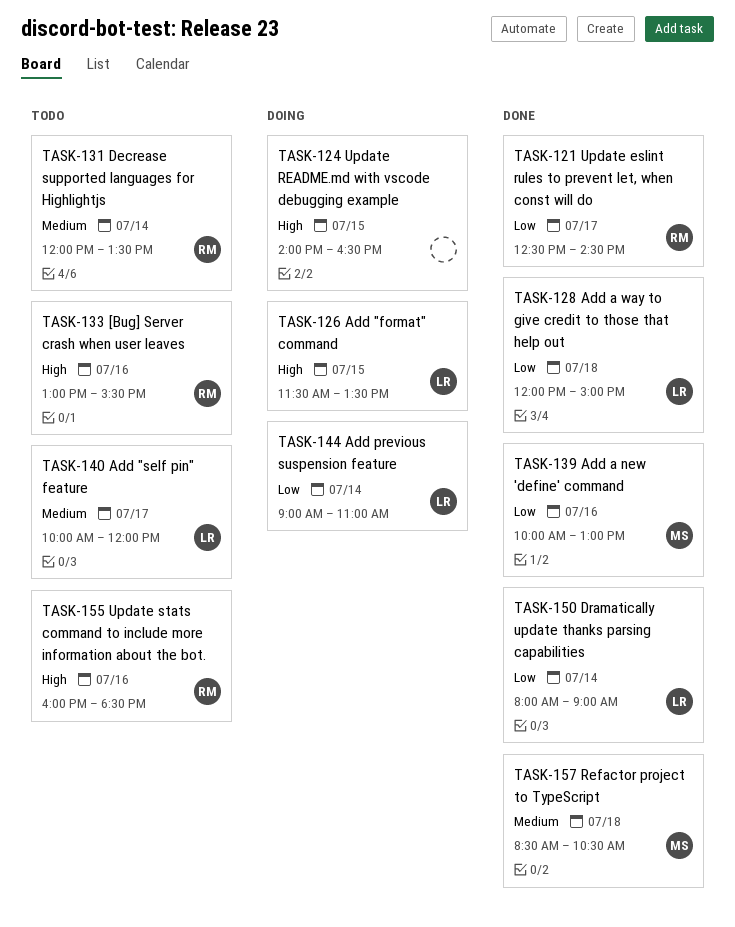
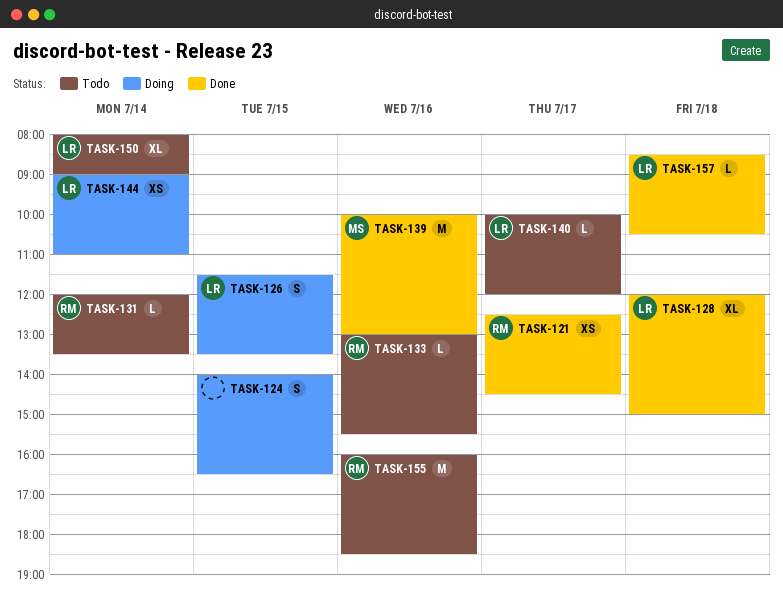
TASK-150, status: Done -> Todo
TASK-157, owner: MS -> LR

